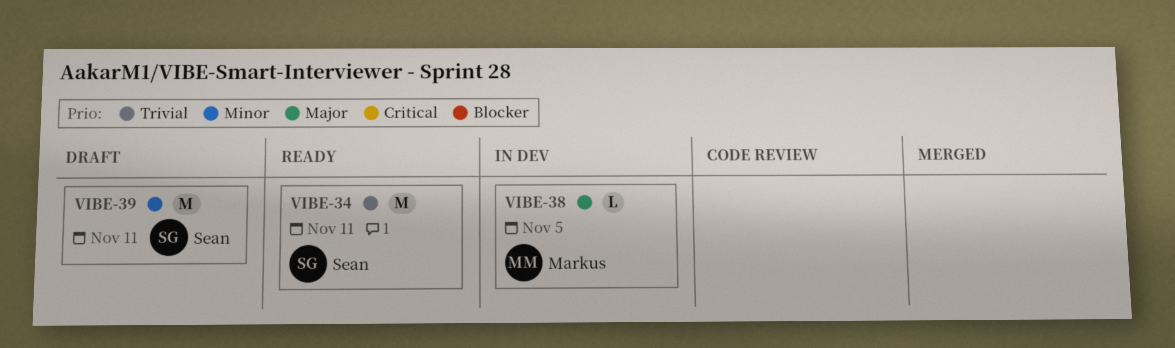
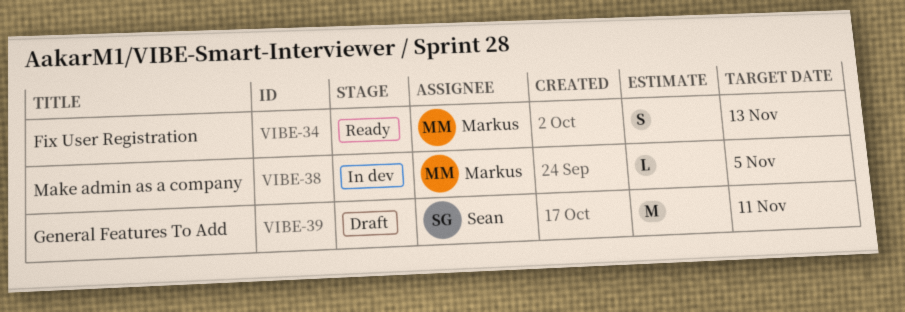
VIBE-34, owner: Sean -> Markus
VIBE-34, estimate: M -> S
VIBE-34, due: Nov 11 -> Nov 13

